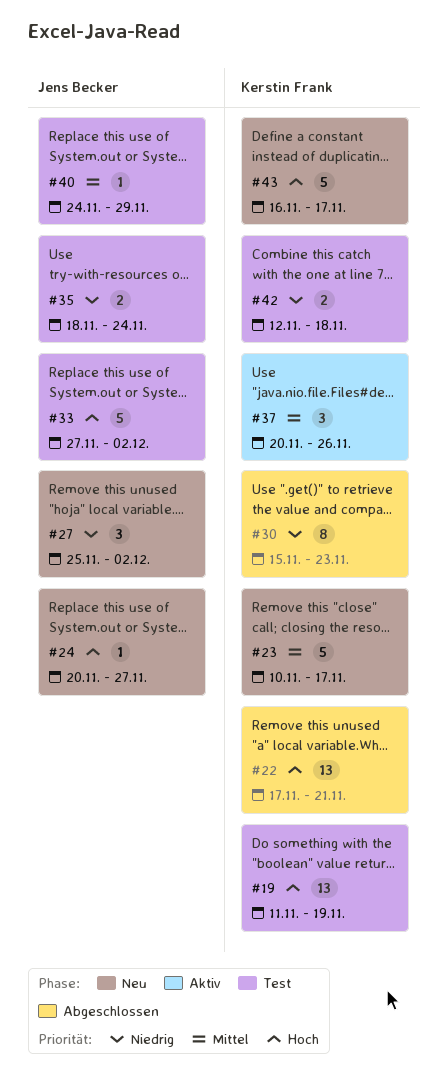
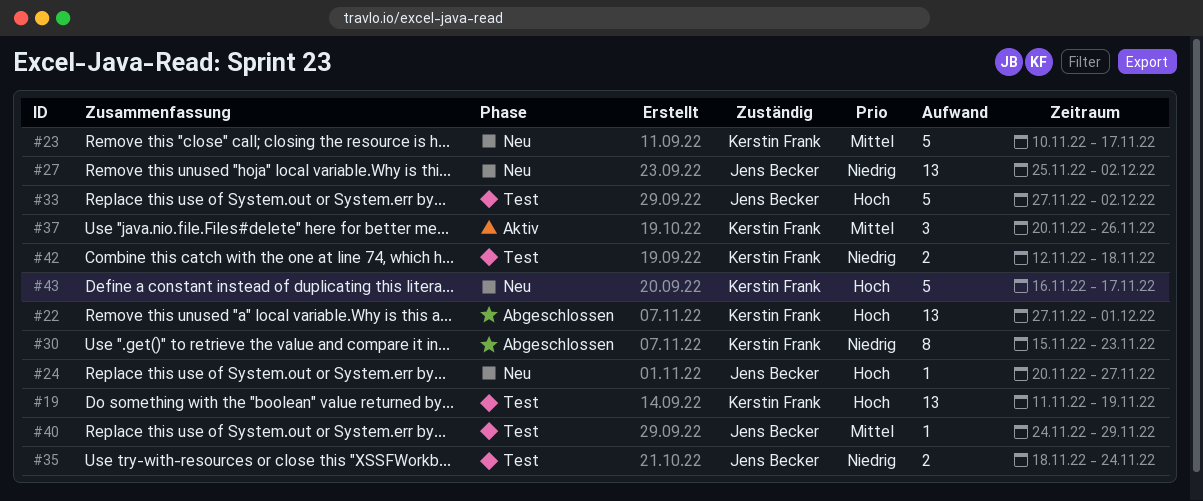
#22, start: Nov 17 -> Nov 27
#22, due: Nov 21 -> Dec 1
#27, estimate: 3 -> 13

